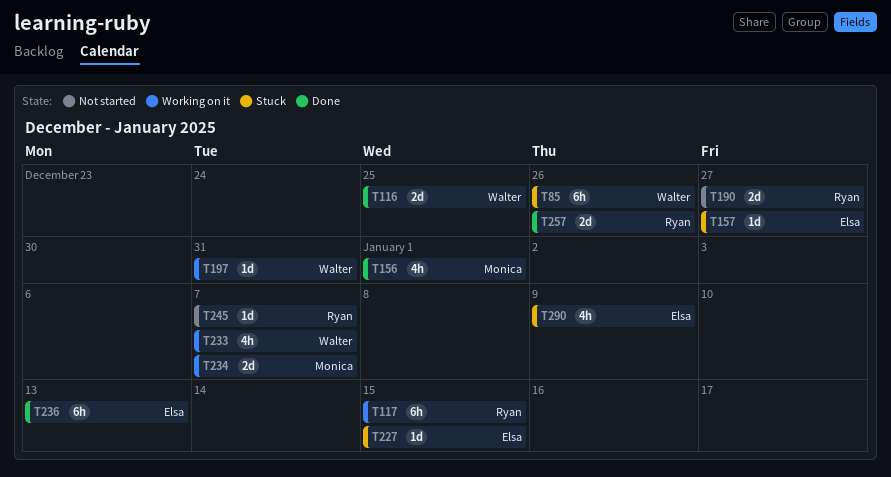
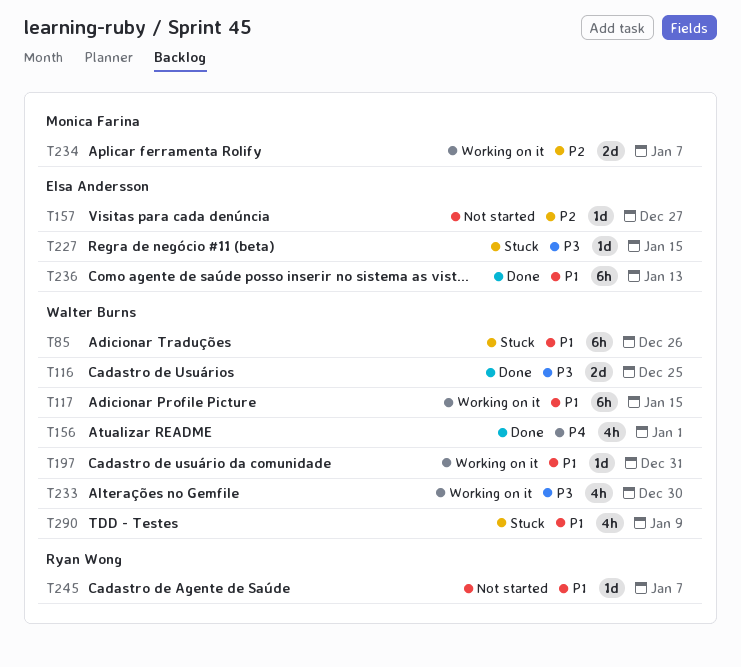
T117, owner: Ryan Wong -> Walter Burns
T156, owner: Monica Farina -> Walter Burns
T157, status: Stuck -> Not started
T190: present -> none
T233, due: Jan 7 -> Dec 30
T257: present -> none
T290, owner: Elsa Andersson -> Walter Burns

